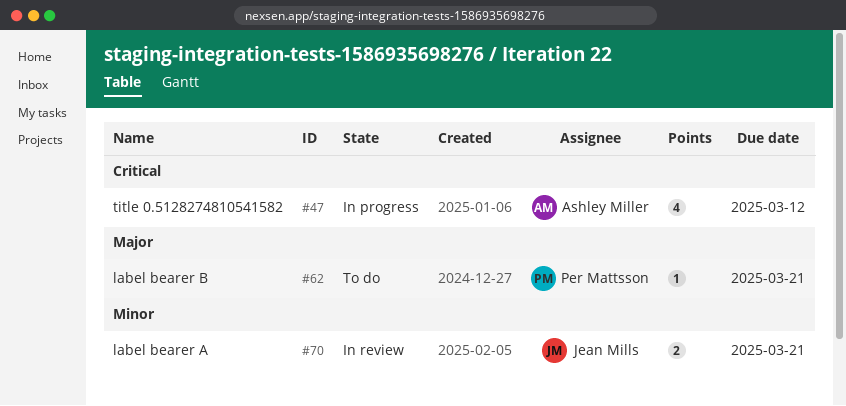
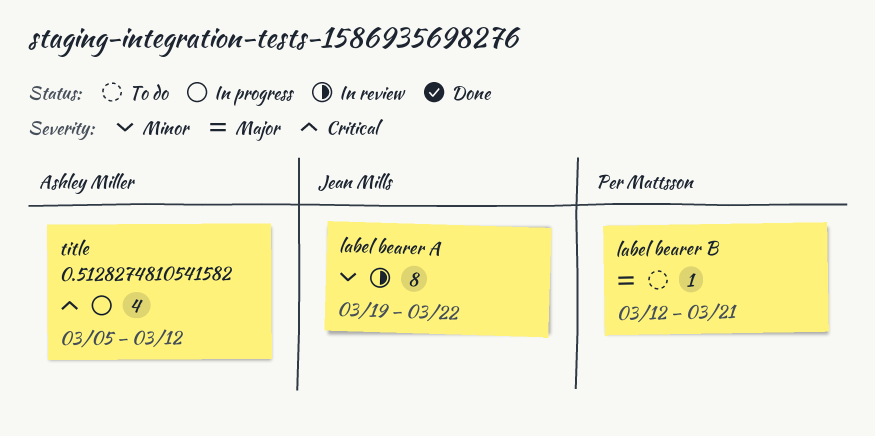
label bearer A, estimate: 2 -> 8
label bearer A, due: Mar 21 -> Mar 22

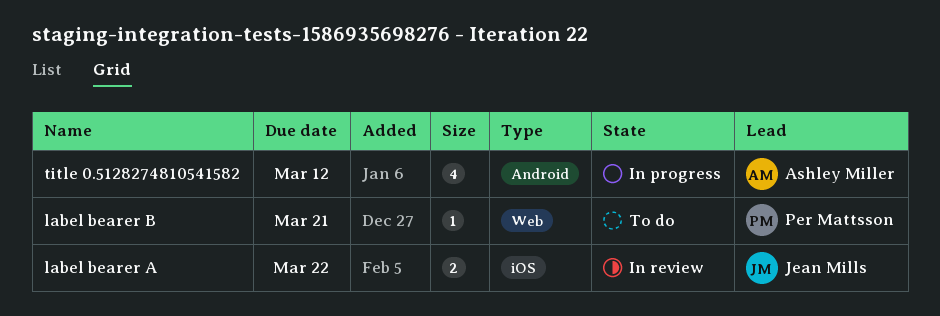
label bearer A, estimate: 8 -> 2

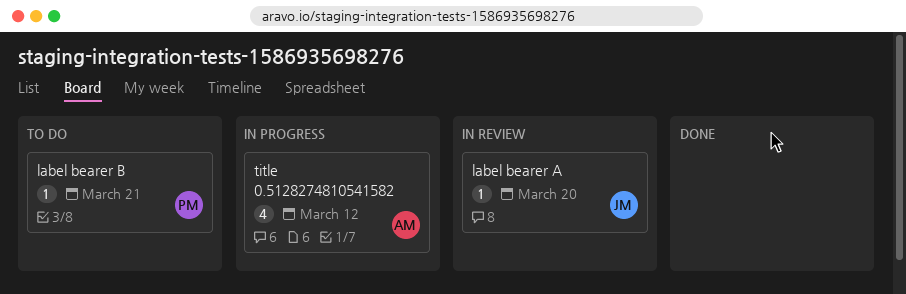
label bearer A, estimate: 2 -> 1
label bearer A, due: Mar 22 -> Mar 20

